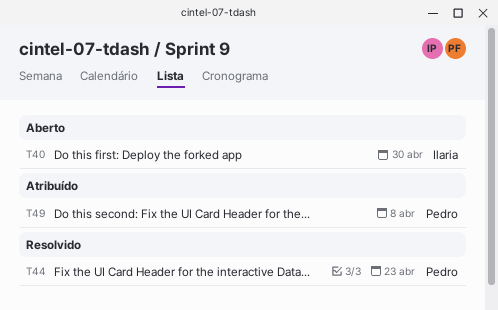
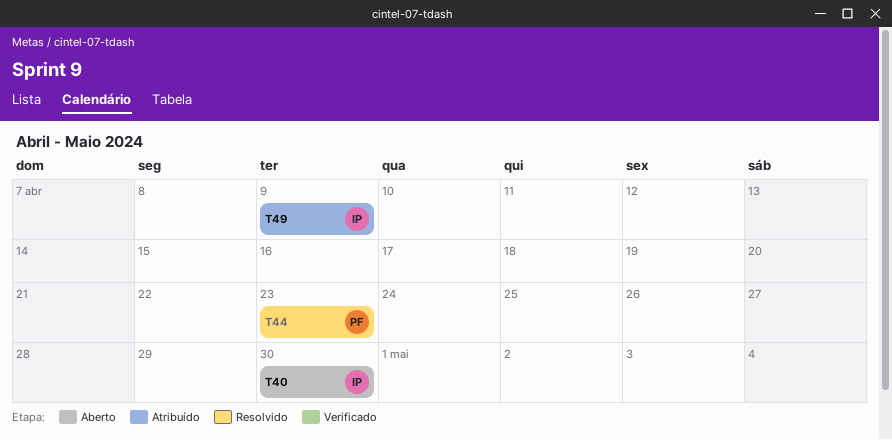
T49, owner: Pedro -> Ilaria
T49, due: Apr 8 -> Apr 9

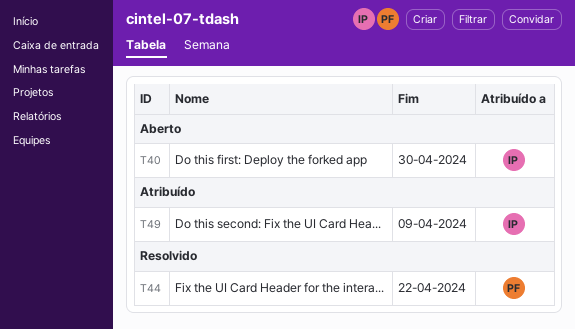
T44, due: Apr 23 -> Apr 22

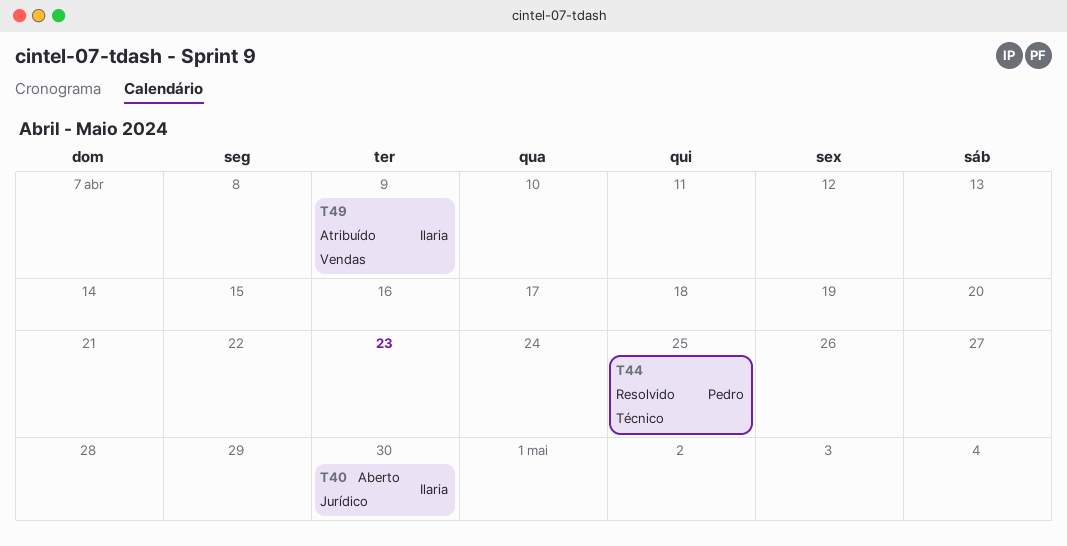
T44, due: Apr 22 -> Apr 25

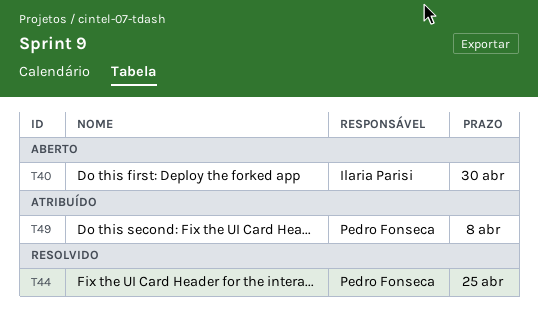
T49, owner: Ilaria Parisi -> Pedro Fonseca
T49, due: Apr 9 -> Apr 8

